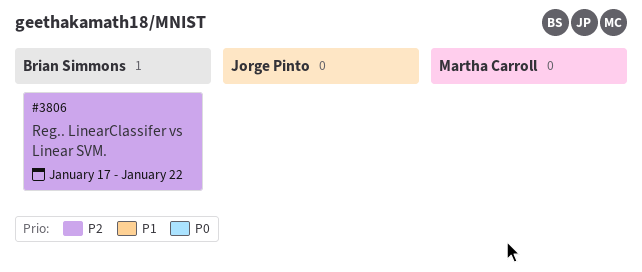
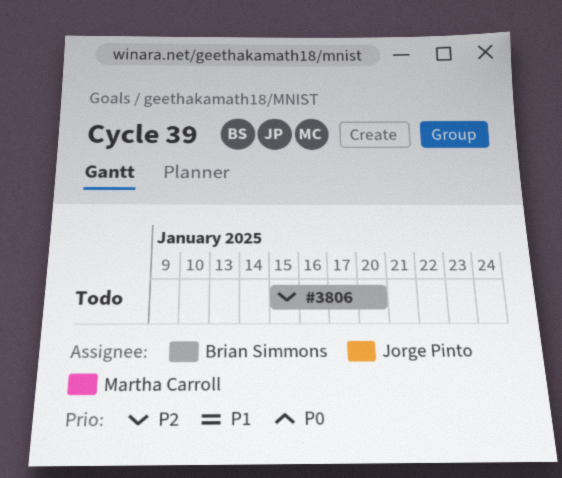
#3806, start: Jan 17 -> Jan 15
#3806, due: Jan 22 -> Jan 20

